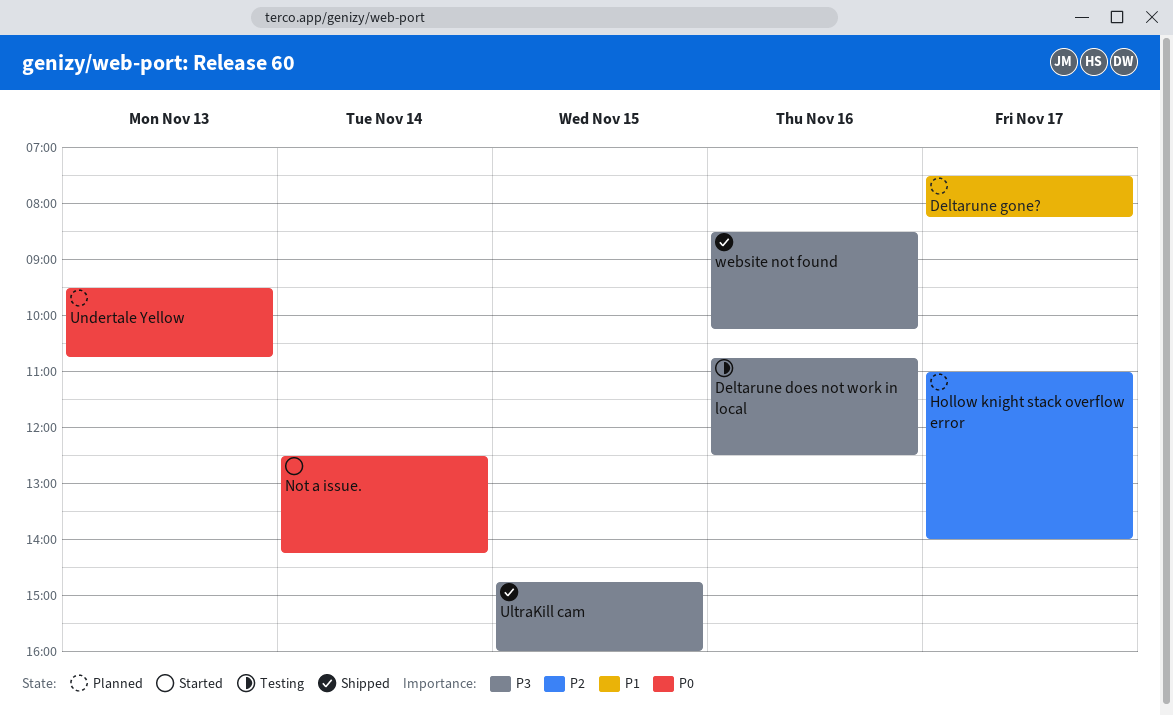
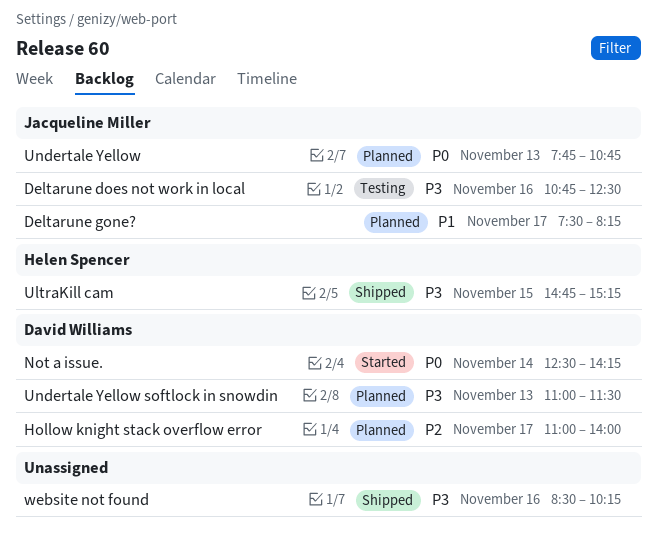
UltraKill cam, ends: 16:00 -> 15:15
Undertale Yellow, begins: 09:30 -> 07:45
Undertale Yellow softlock in snowdin: none -> present

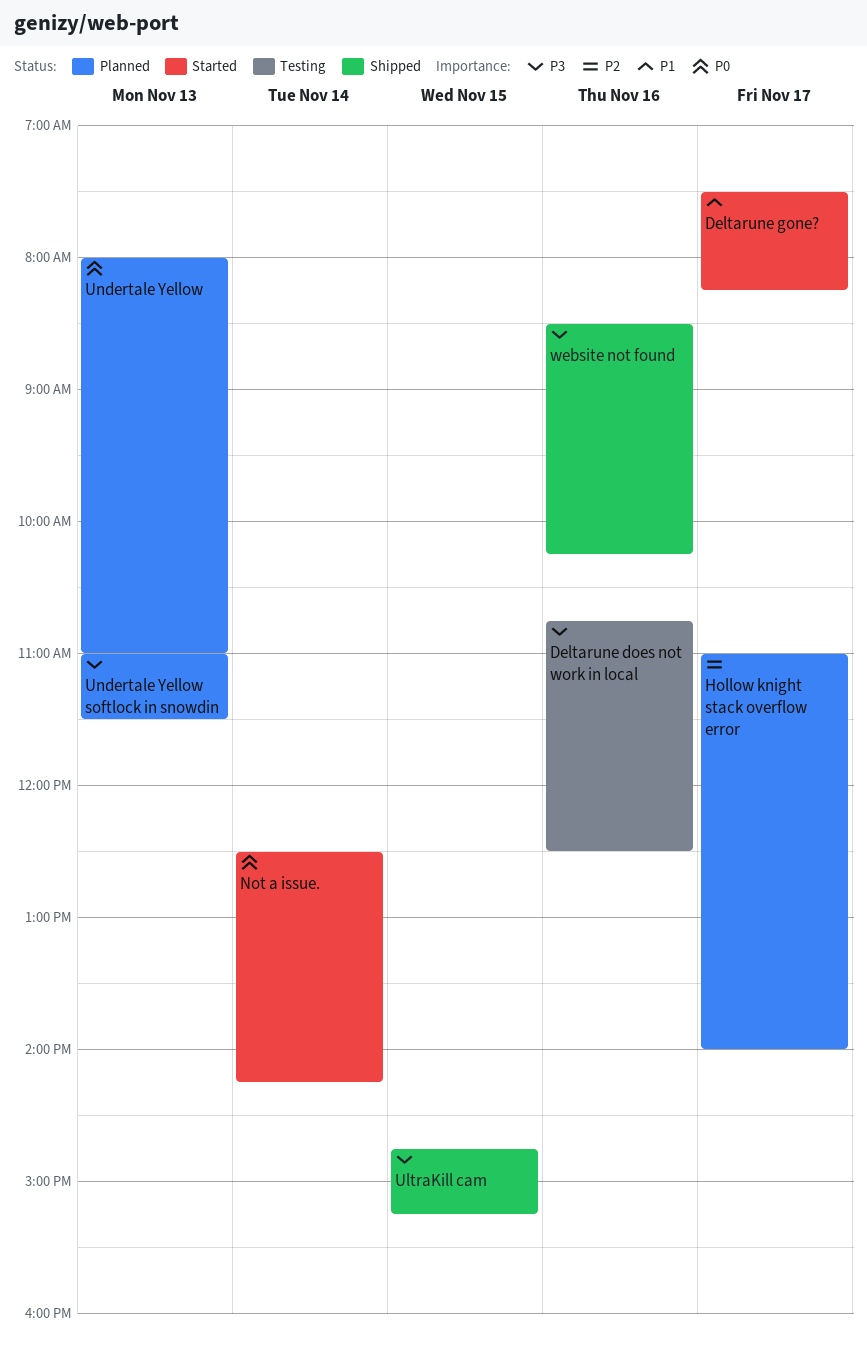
Deltarune gone?, status: Planned -> Started
Undertale Yellow, begins: 07:45 -> 08:00
Undertale Yellow, ends: 10:45 -> 11:00

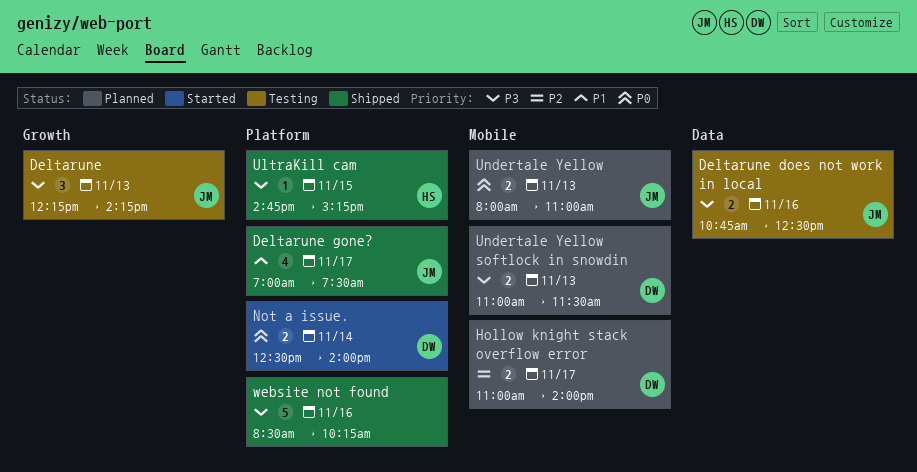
Deltarune: none -> present
Deltarune gone?, status: Started -> Shipped
Deltarune gone?, begins: 07:30 -> 07:00
Deltarune gone?, ends: 08:15 -> 07:30
Not a issue., ends: 14:15 -> 14:00

